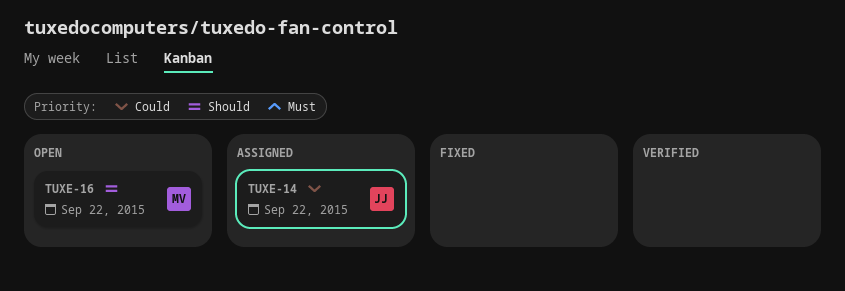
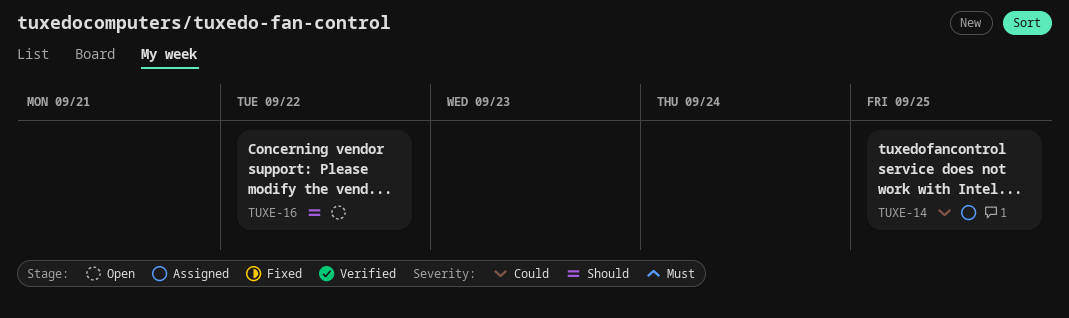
TUXE-14, due: Sep 22 -> Sep 25

